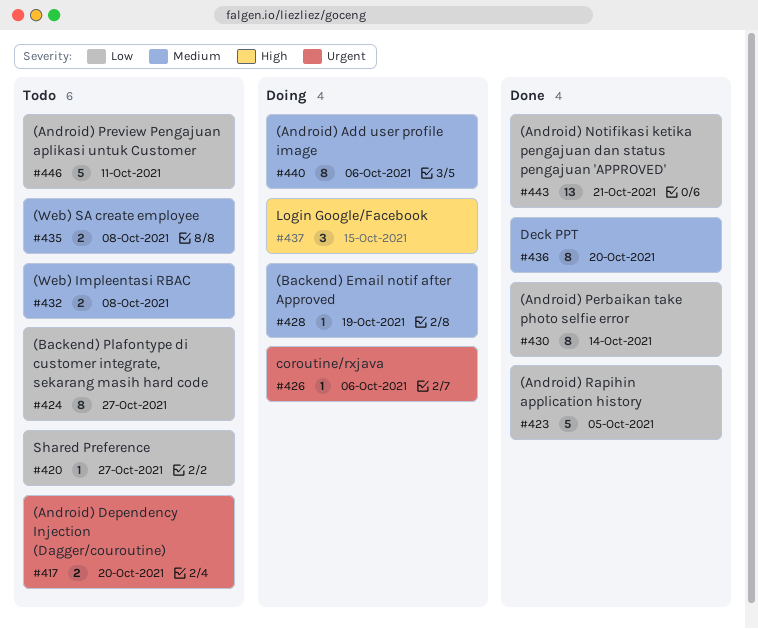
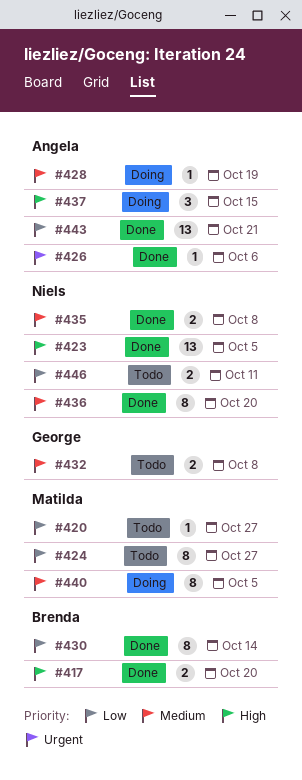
#417, status: Todo -> Done
#417, priority: Urgent -> High
#423, priority: Low -> High
#423, estimate: 5 -> 13
#426, status: Doing -> Done
#435, status: Todo -> Done
#440, due: Oct 6 -> Oct 5
#446, estimate: 5 -> 2

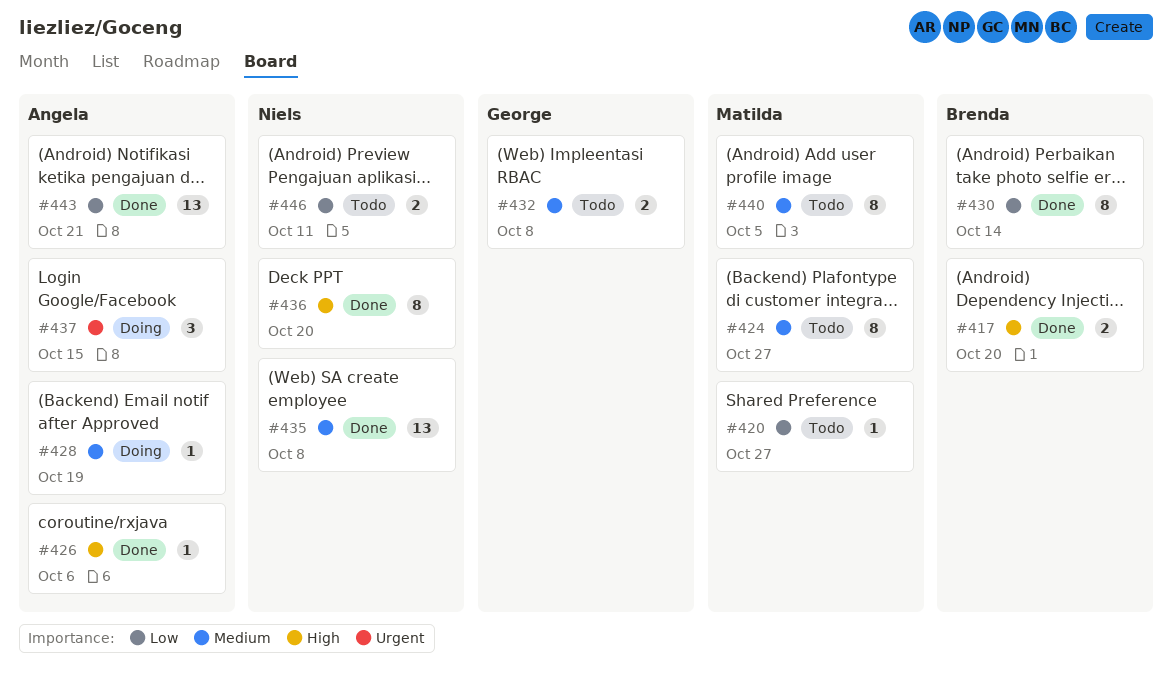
#423: present -> none
#424, priority: Low -> Medium
#426, priority: Urgent -> High
#435, estimate: 2 -> 13
#436, priority: Medium -> High
#437, priority: High -> Urgent
#440, status: Doing -> Todo

